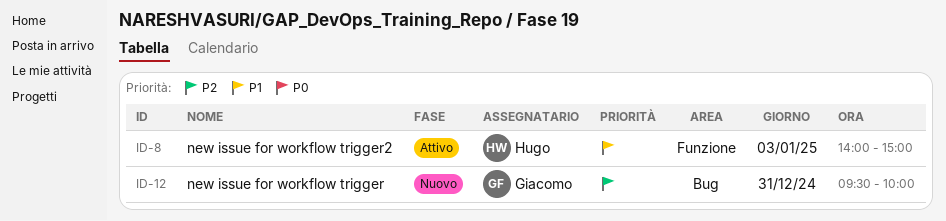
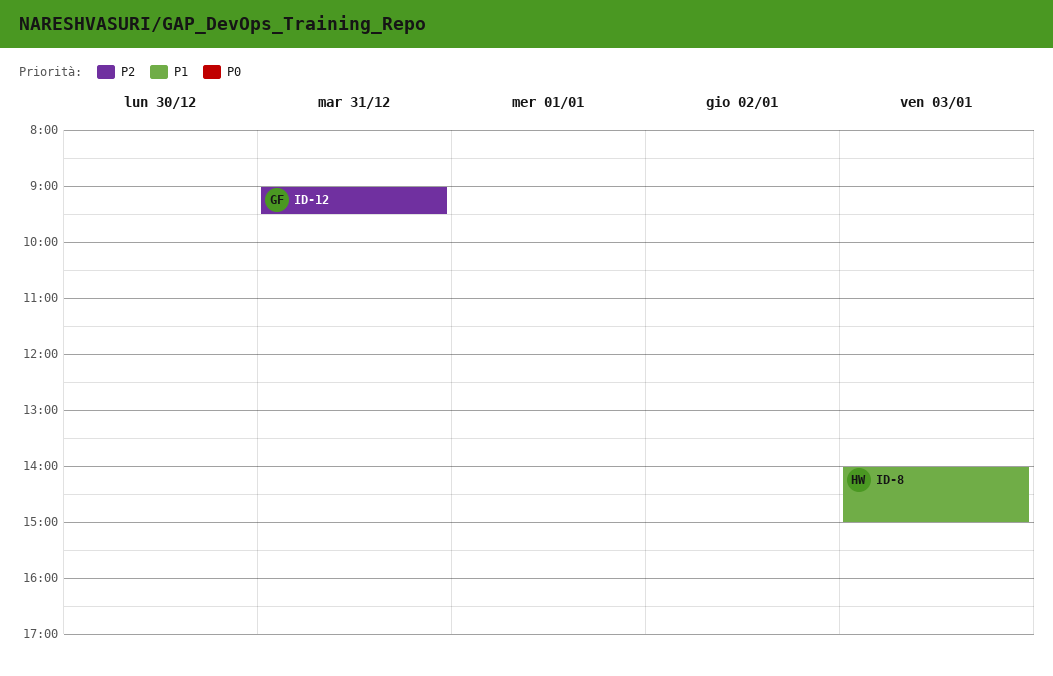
ID-12, begins: 09:30 -> 09:00
ID-12, ends: 10:00 -> 09:30

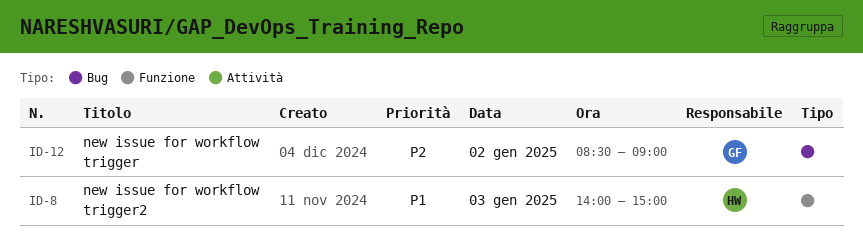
ID-12, day: Dec 31 -> Jan 2
ID-12, begins: 09:00 -> 08:30
ID-12, ends: 09:30 -> 09:00

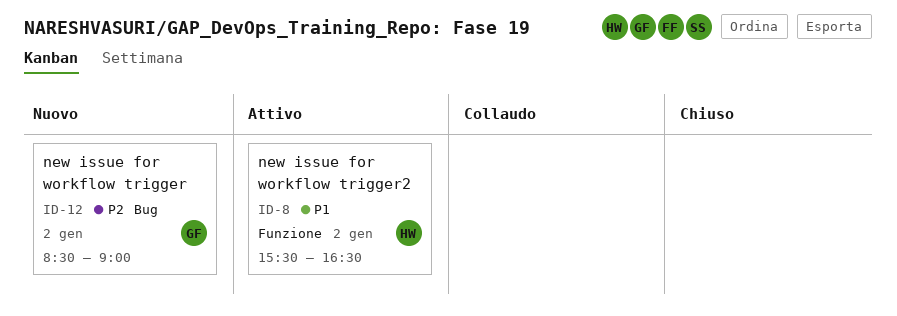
ID-8, day: Jan 3 -> Jan 2
ID-8, begins: 14:00 -> 15:30
ID-8, ends: 15:00 -> 16:30

